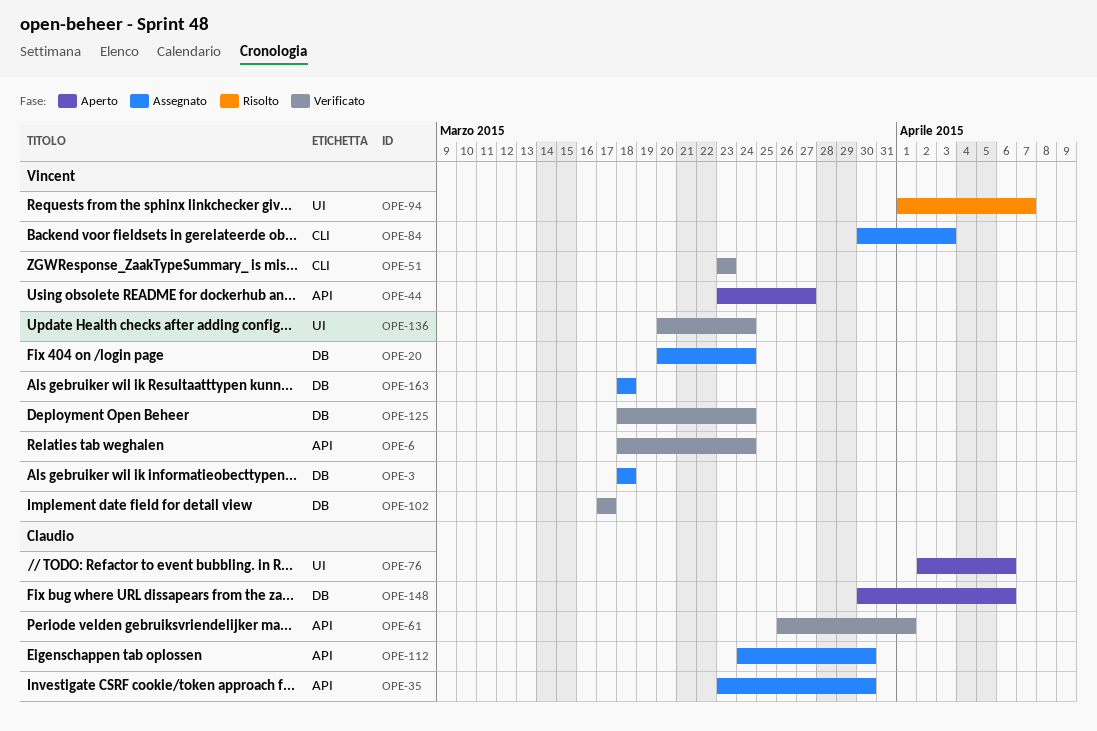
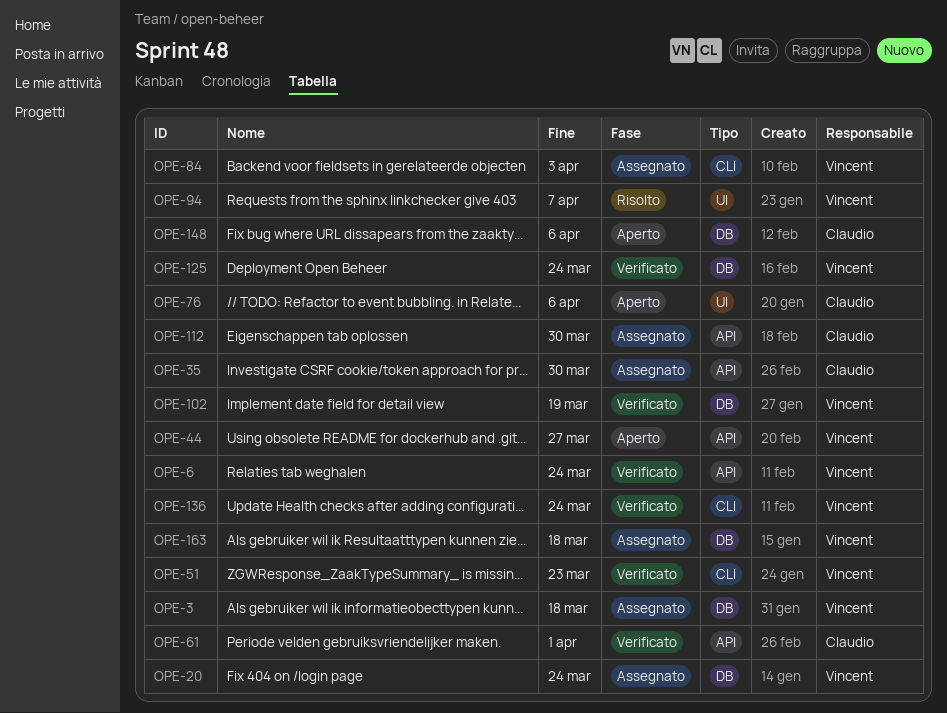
OPE-102, due: Mar 17 -> Mar 19
OPE-136, label: UI -> CLI

